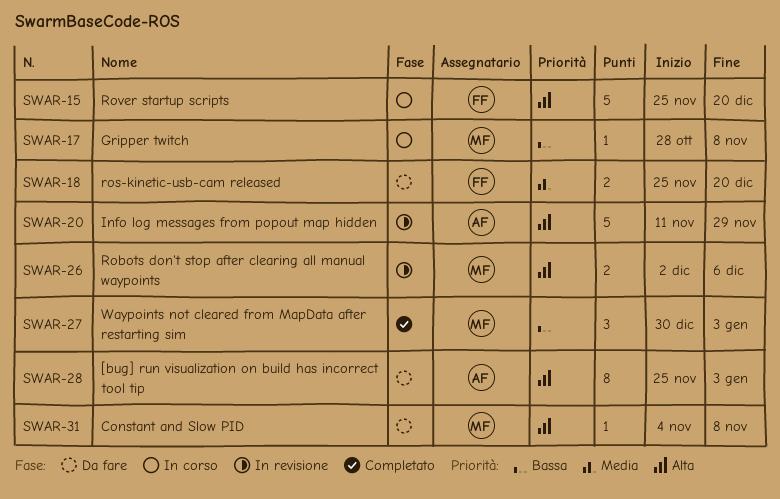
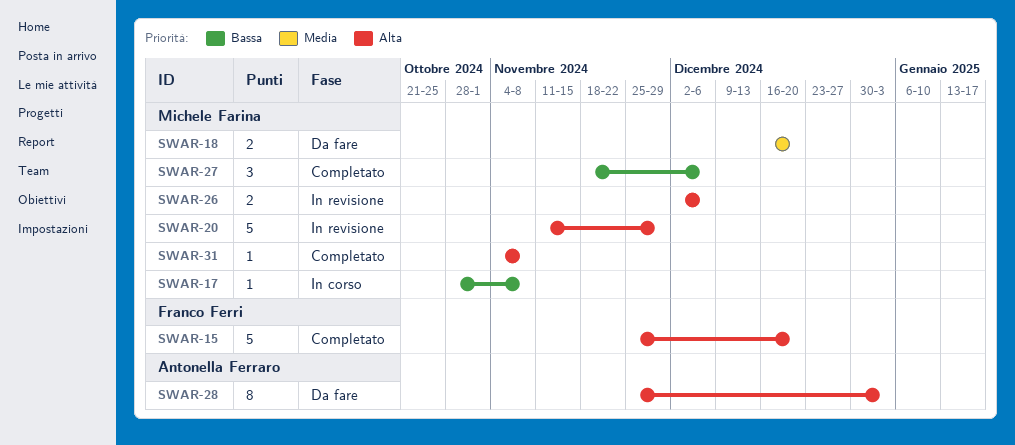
SWAR-15, status: In corso -> Completato
SWAR-18, owner: Franco Ferri -> Michele Farina
SWAR-18, start: Nov 25 -> Dec 16
SWAR-20, owner: Antonella Ferraro -> Michele Farina
SWAR-27, start: Dec 30 -> Nov 18
SWAR-27, due: Jan 3 -> Dec 6
SWAR-31, status: Da fare -> Completato

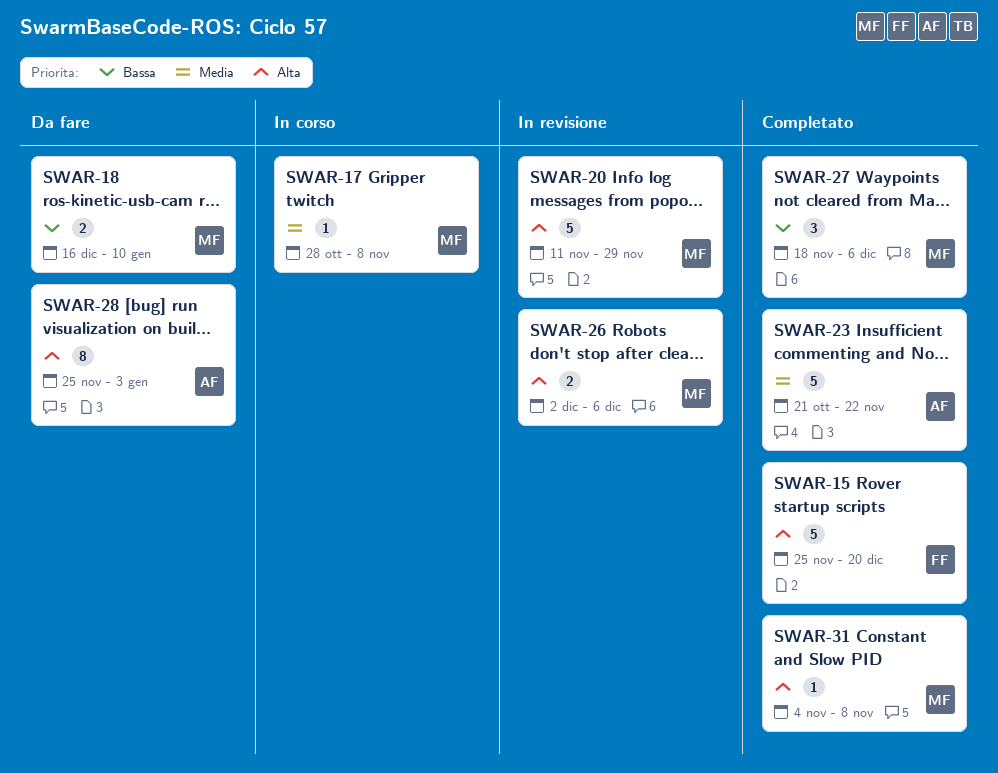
SWAR-17, priority: Bassa -> Media
SWAR-18, priority: Media -> Bassa
SWAR-18, due: Dec 20 -> Jan 10
SWAR-23: none -> present

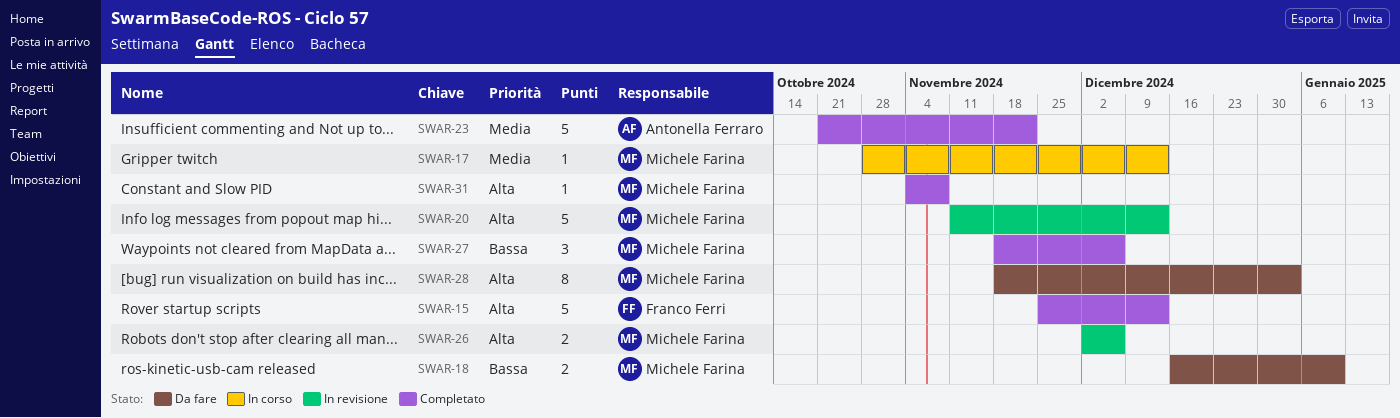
SWAR-15, due: Dec 20 -> Dec 13
SWAR-17, due: Nov 8 -> Dec 13
SWAR-20, due: Nov 29 -> Dec 13
SWAR-28, owner: Antonella Ferraro -> Michele Farina
SWAR-28, start: Nov 25 -> Nov 18

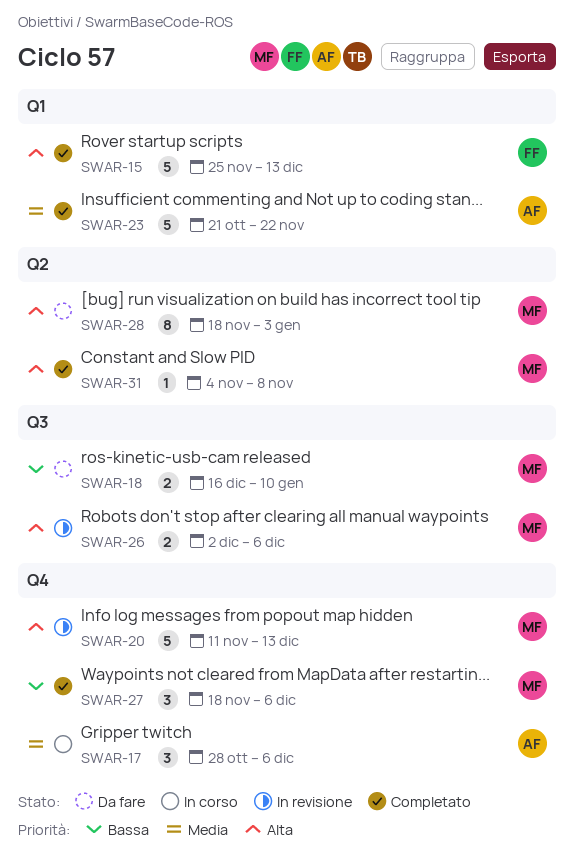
SWAR-17, owner: Michele Farina -> Antonella Ferraro
SWAR-17, estimate: 1 -> 3
SWAR-17, due: Dec 13 -> Dec 6

